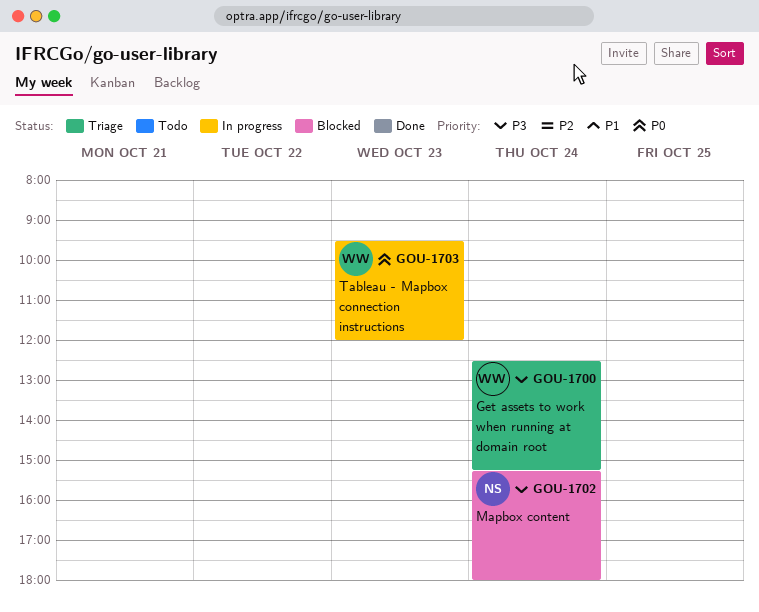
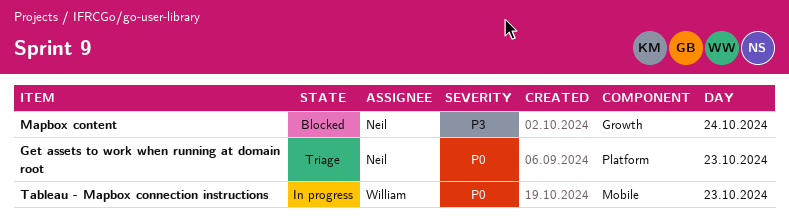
Get assets to work when running at domain root, owner: William -> Neil
Get assets to work when running at domain root, priority: P3 -> P0
Get assets to work when running at domain root, day: Oct 24 -> Oct 23

